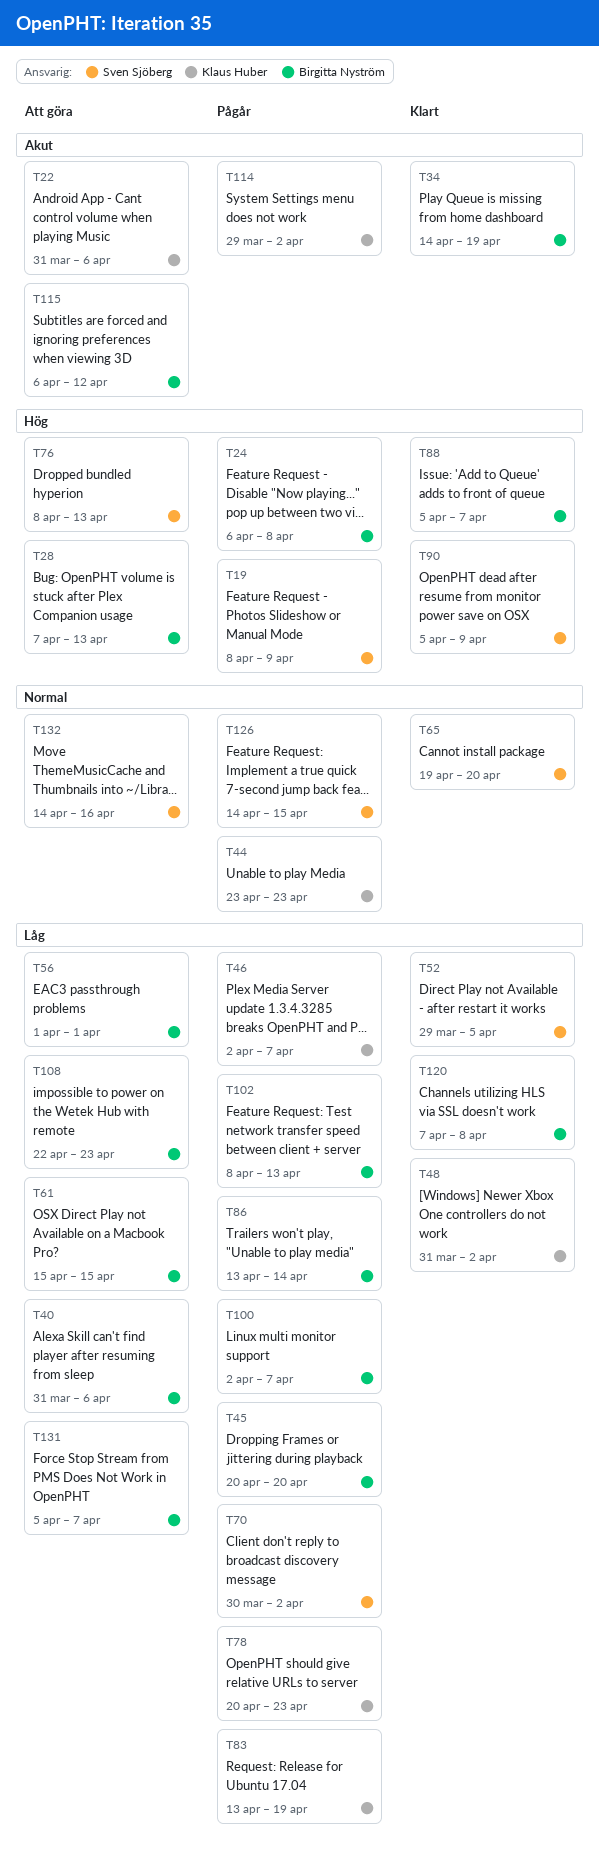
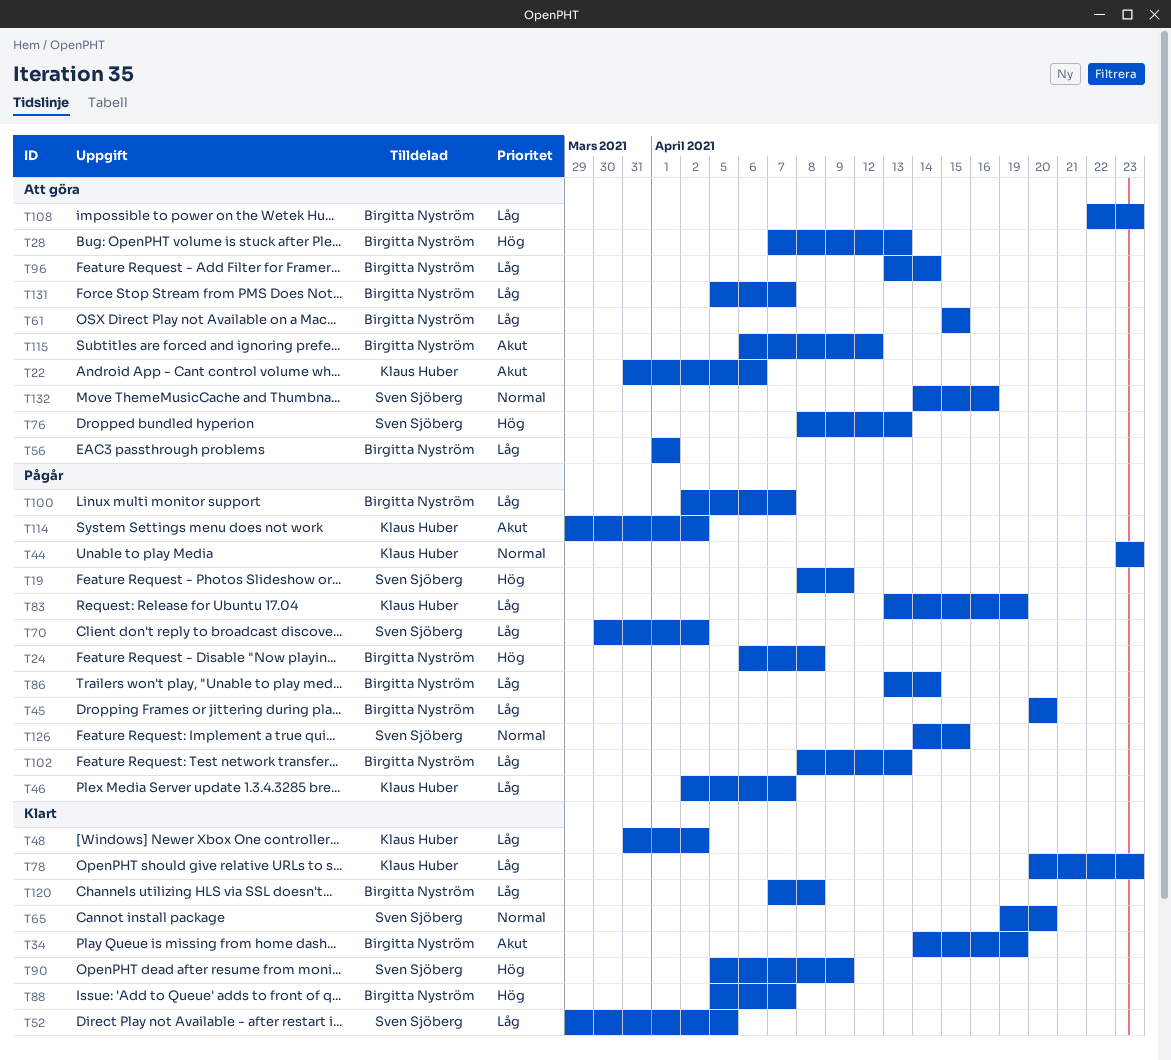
T40: present -> none
T78, status: Pågår -> Klart
T96: none -> present

